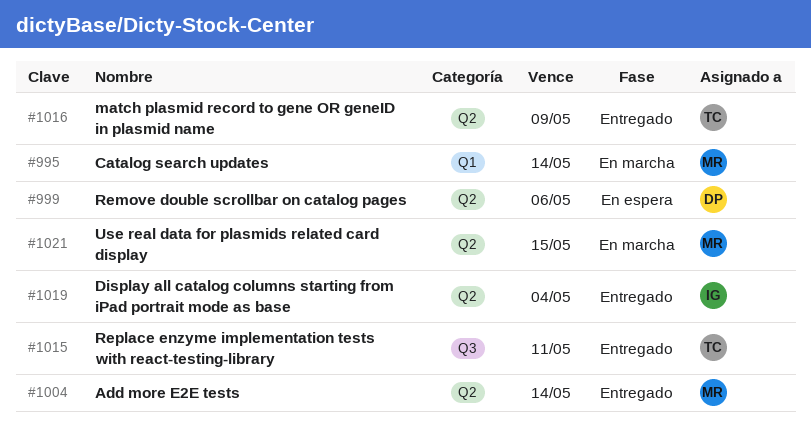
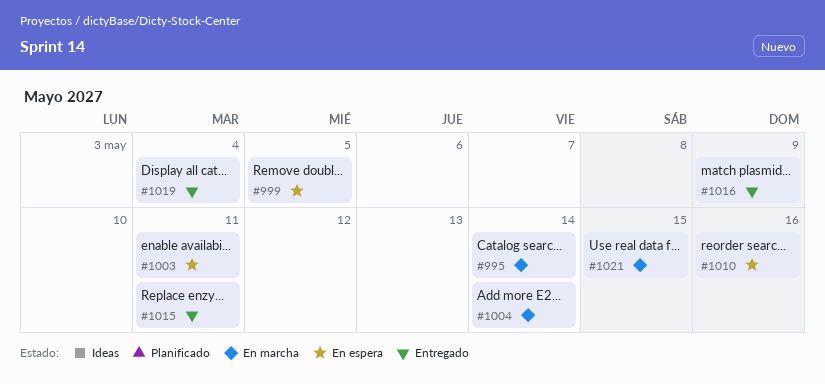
#999, due: May 6 -> May 5
#1003: none -> present
#1004, status: Entregado -> En marcha
#1010: none -> present

